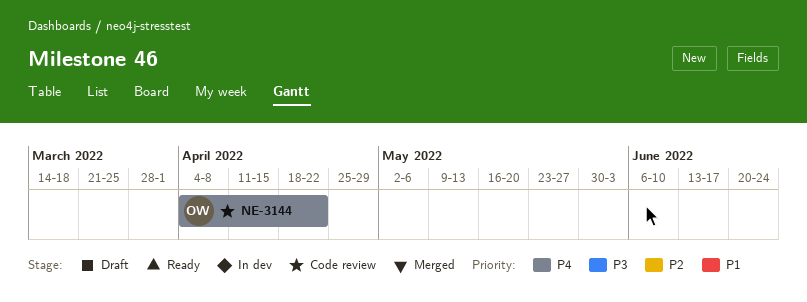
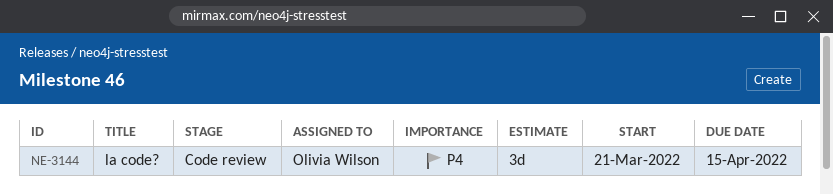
NE-3144, start: Apr 4 -> Mar 21
NE-3144, due: Apr 22 -> Apr 15

